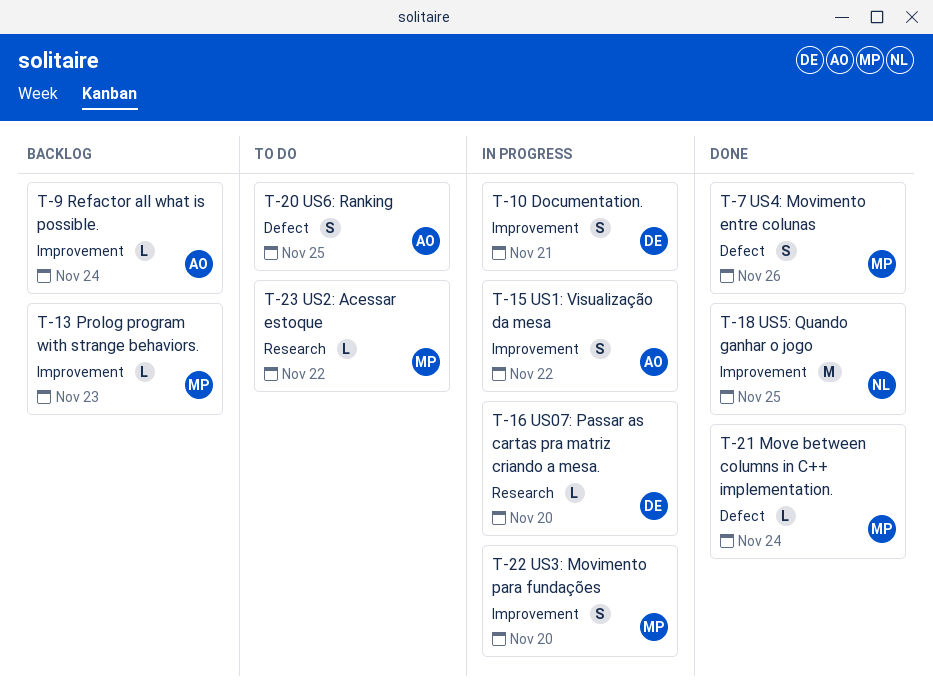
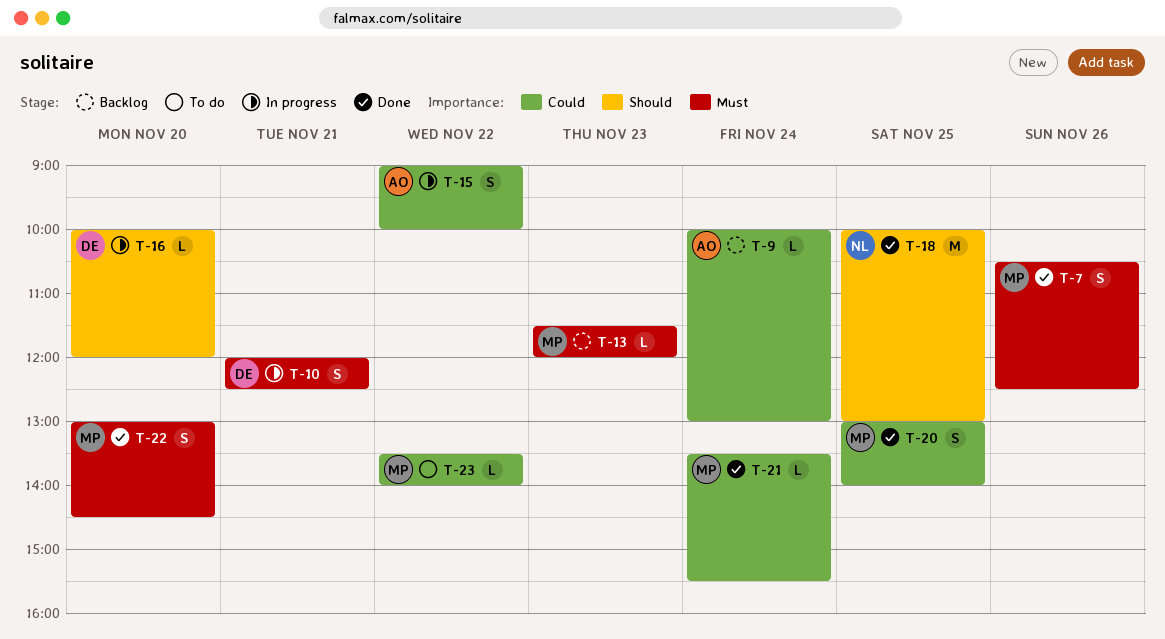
T-20, status: To do -> Done
T-20, owner: AO -> MP
T-22, status: In progress -> Done

